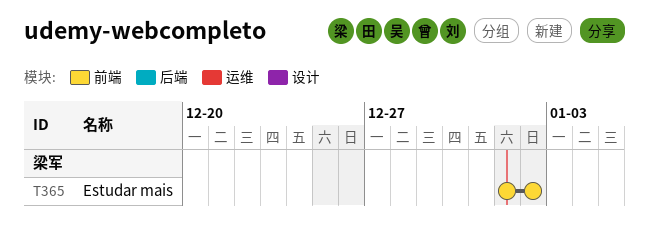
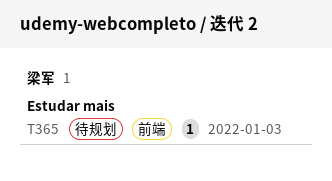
T365, due: Jan 2 -> Jan 3

